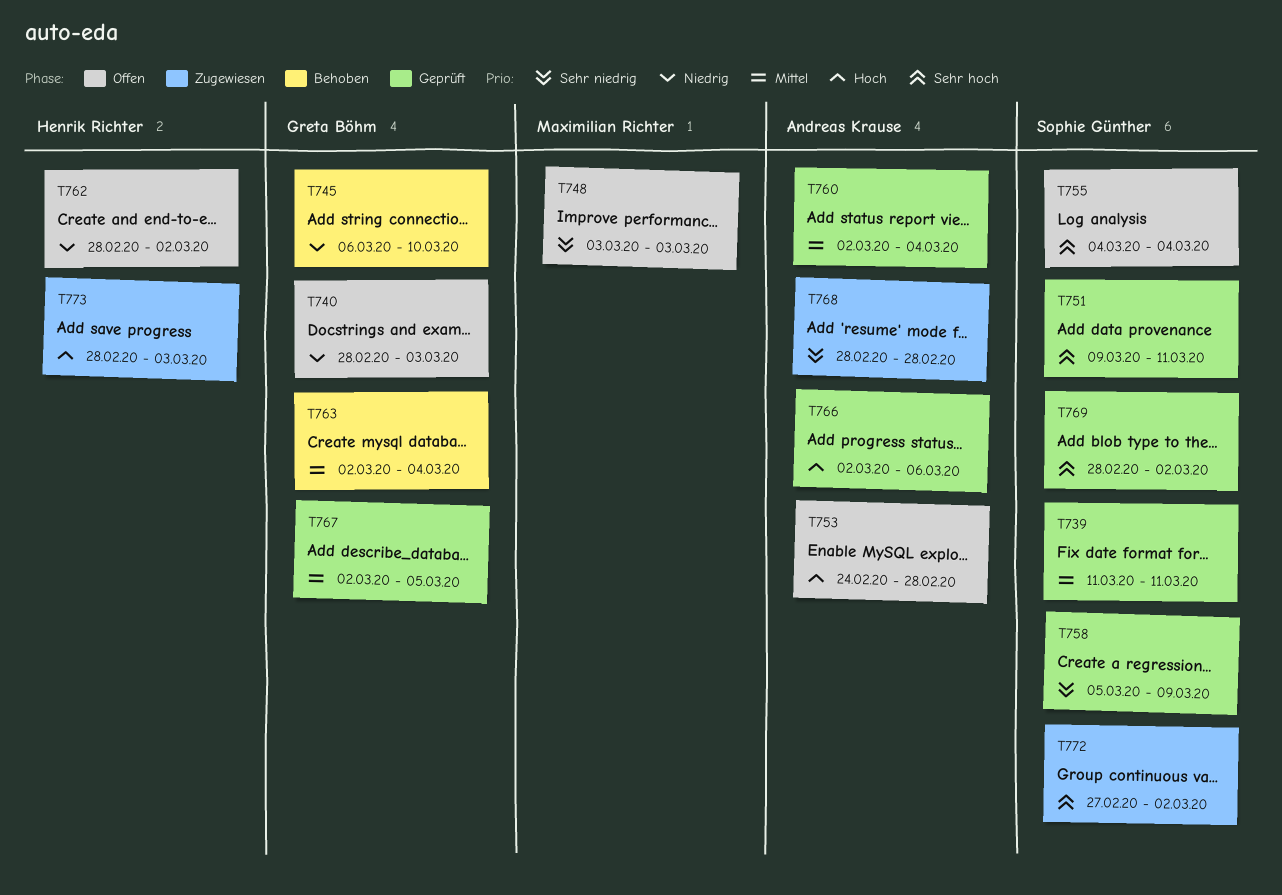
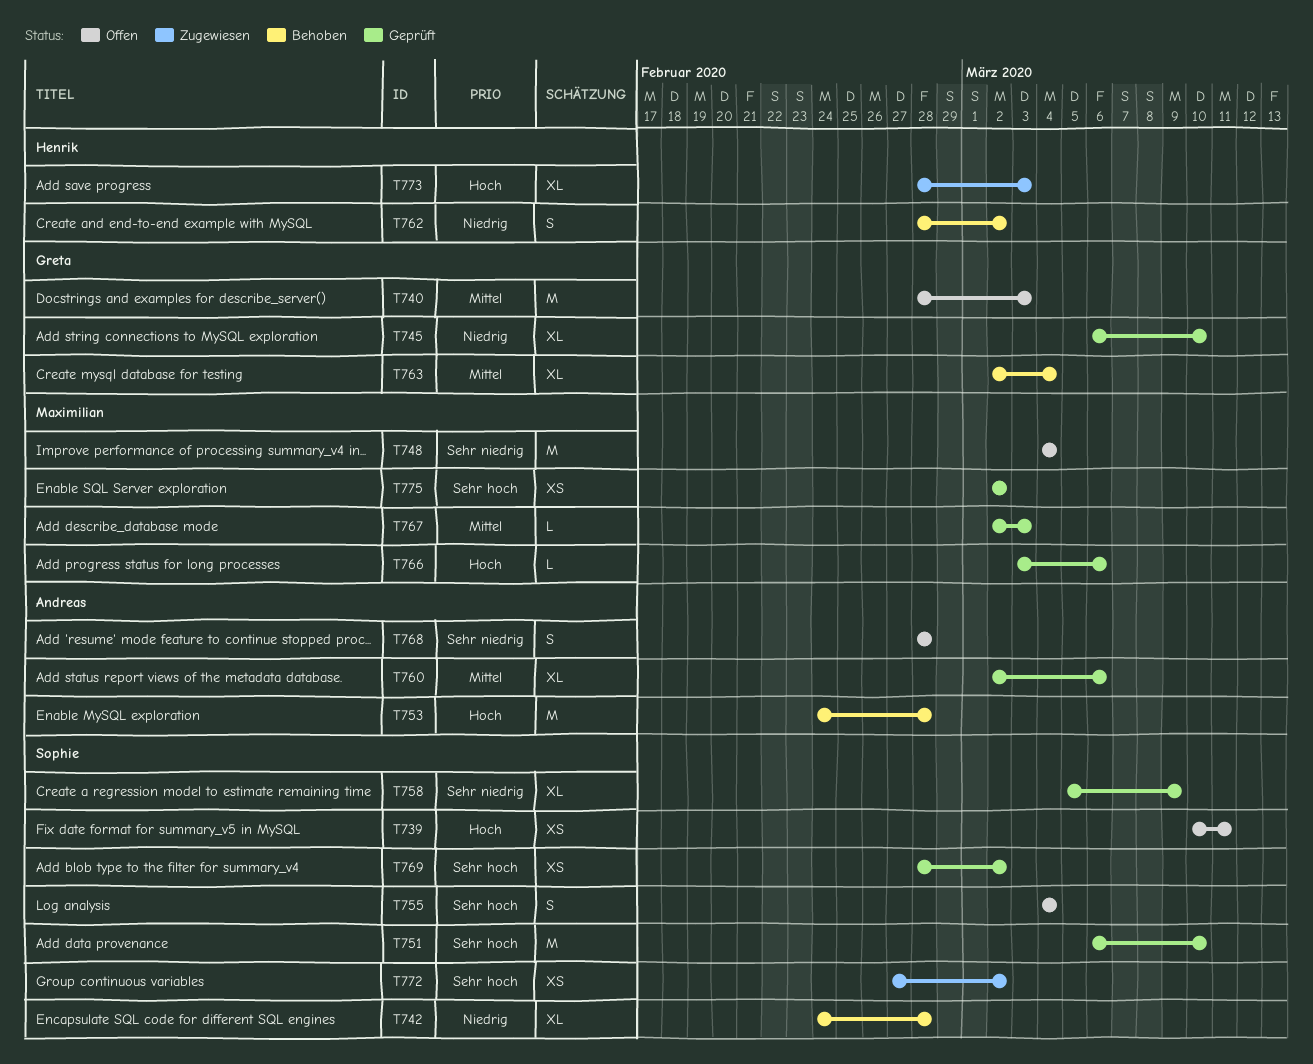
T739, status: Geprüft -> Offen
T739, priority: Mittel -> Hoch
T739, start: Mar 11 -> Mar 10
T740, priority: Niedrig -> Mittel
T742: none -> present
T745, status: Behoben -> Geprüft
T748, start: Mar 3 -> Mar 4
T748, due: Mar 3 -> Mar 4
T751, start: Mar 9 -> Mar 6
T751, due: Mar 11 -> Mar 10
T753, status: Offen -> Behoben
T760, due: Mar 4 -> Mar 6
T762, status: Offen -> Behoben
T766, owner: Andreas Krause -> Maximilian Richter
T766, start: Mar 2 -> Mar 3
T767, owner: Greta Böhm -> Maximilian Richter
T767, due: Mar 5 -> Mar 3
T768, status: Zugewiesen -> Offen
T775: none -> present

